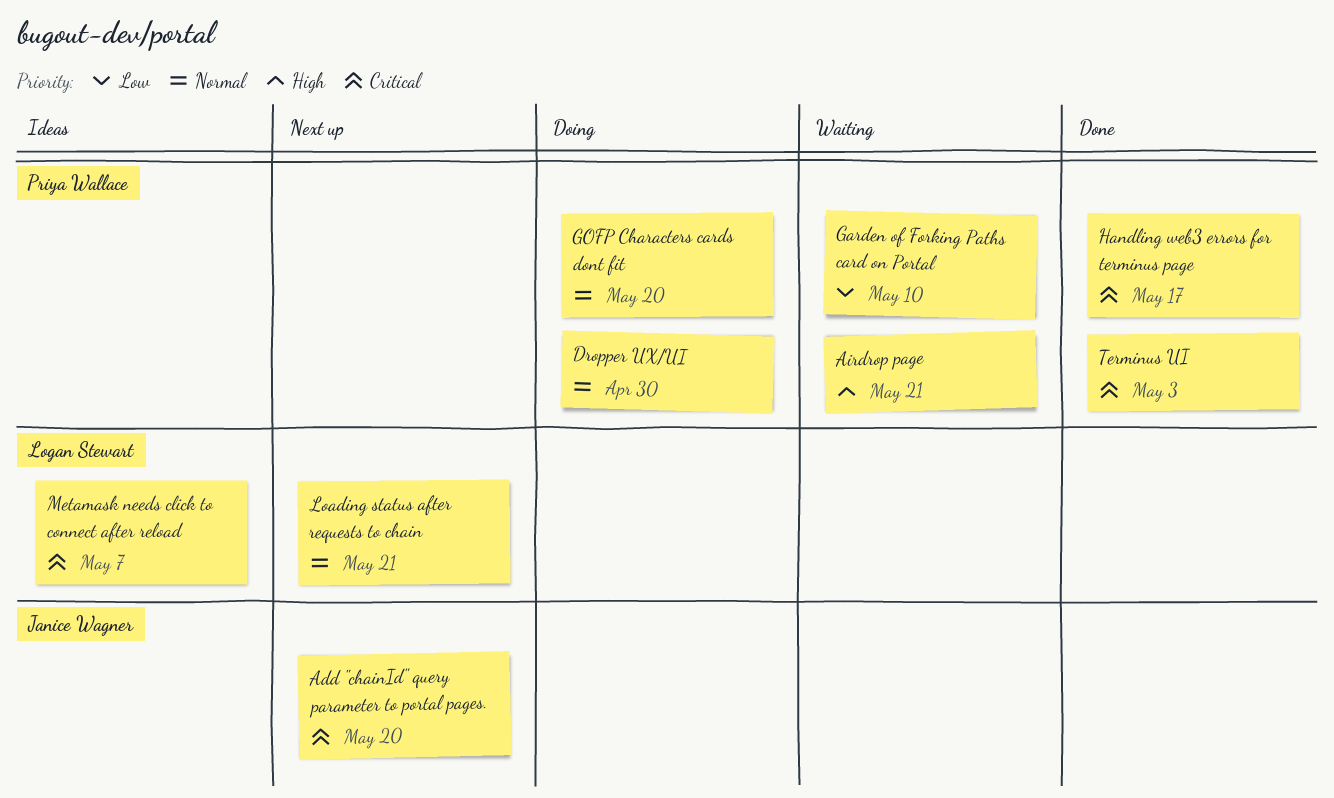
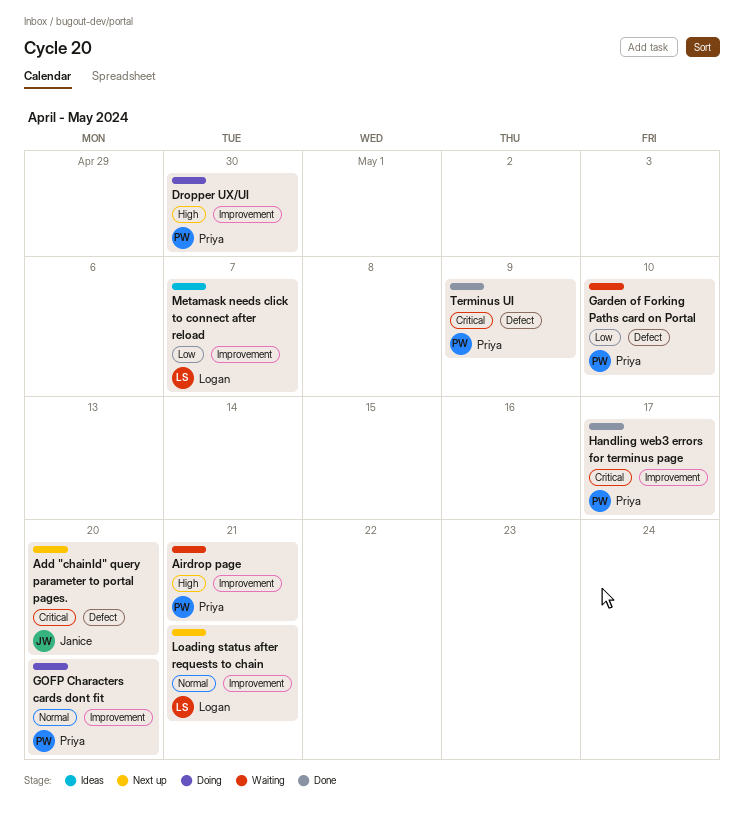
Dropper UX/UI, priority: Normal -> High
Metamask needs click to connect after reload, priority: Critical -> Low
Terminus UI, due: May 3 -> May 9

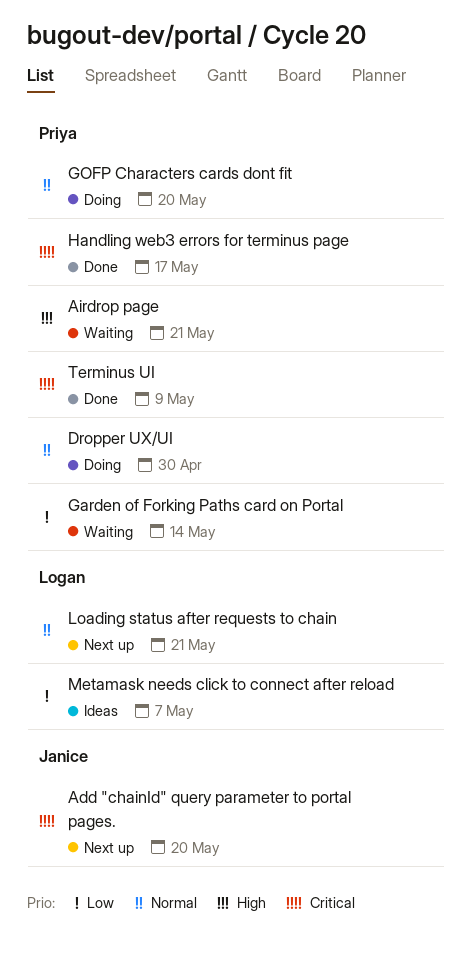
Dropper UX/UI, priority: High -> Normal
Garden of Forking Paths card on Portal, due: May 10 -> May 14

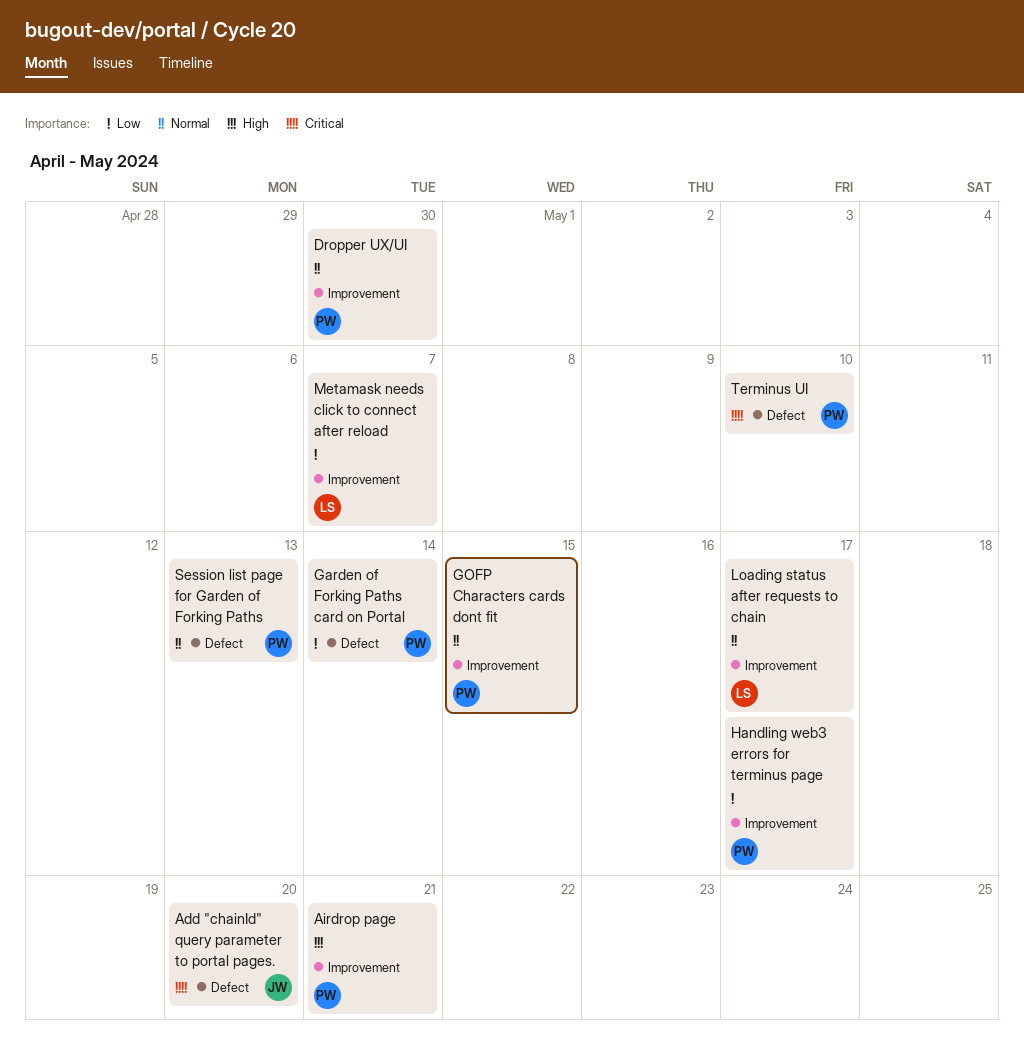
GOFP Characters cards dont fit, due: May 20 -> May 15
Handling web3 errors for terminus page, priority: Critical -> Low
Loading status after requests to chain, due: May 21 -> May 17
Session list page for Garden of Forking Paths: none -> present
Terminus UI, due: May 9 -> May 10

